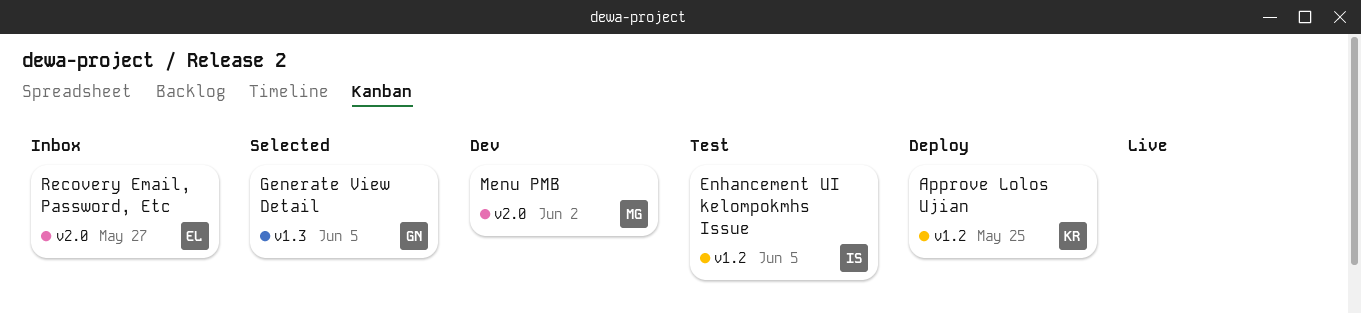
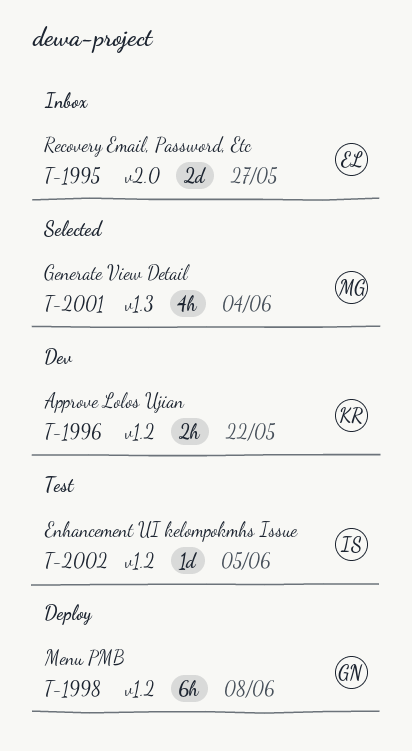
Approve Lolos Ujian, status: Deploy -> Dev
Approve Lolos Ujian, due: May 25 -> May 22
Generate View Detail, owner: GN -> MG
Generate View Detail, due: Jun 5 -> Jun 4
Menu PMB, status: Dev -> Deploy
Menu PMB, owner: MG -> GN
Menu PMB, label: v2.0 -> v1.2
Menu PMB, due: Jun 2 -> Jun 8

